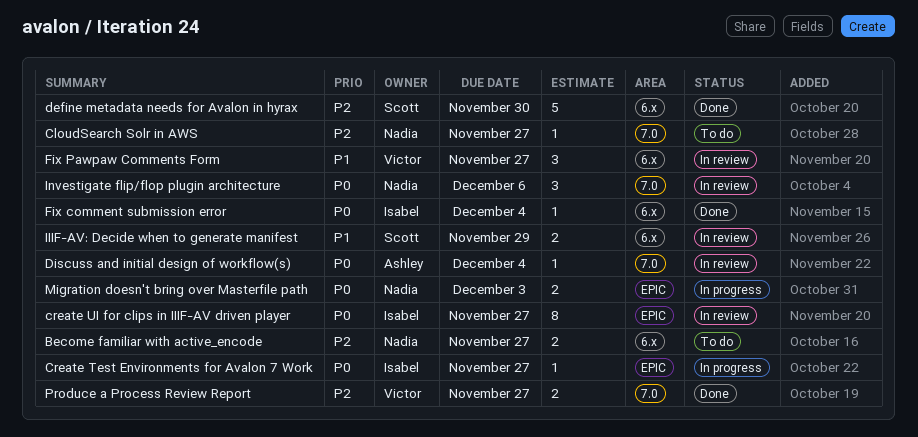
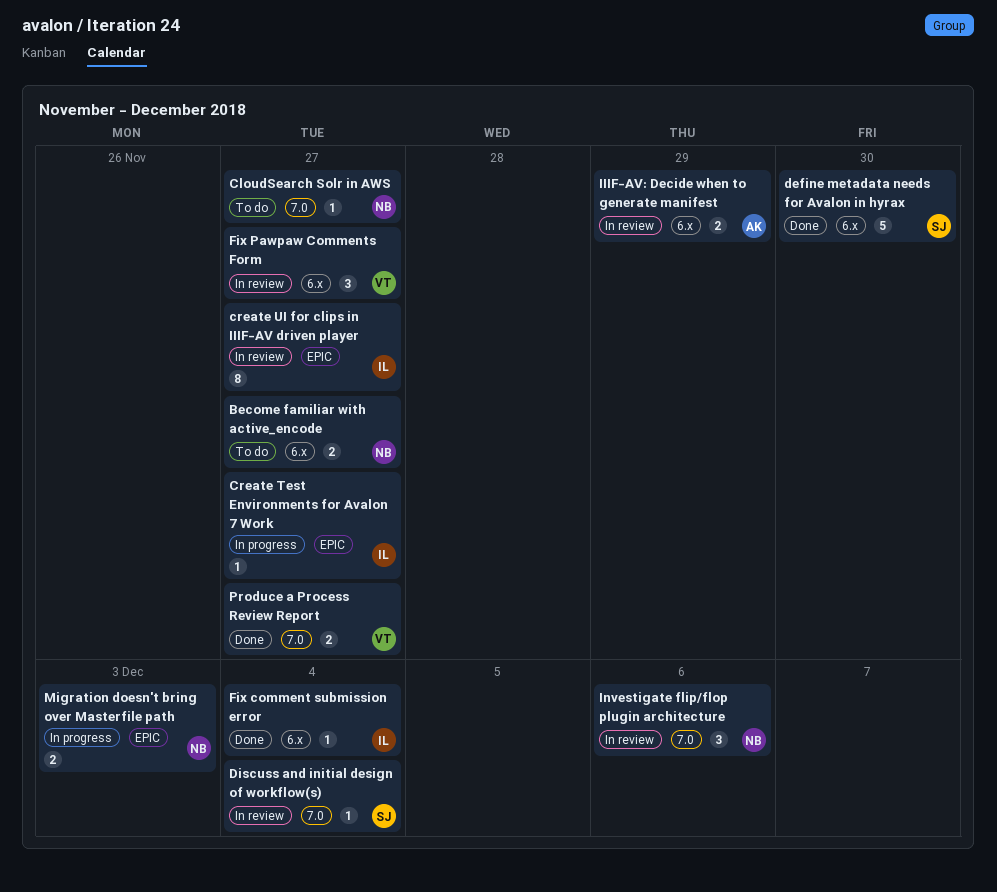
Discuss and initial design of workflow(s), owner: Ashley -> Scott
IIIF-AV: Decide when to generate manifest, owner: Scott -> Ashley

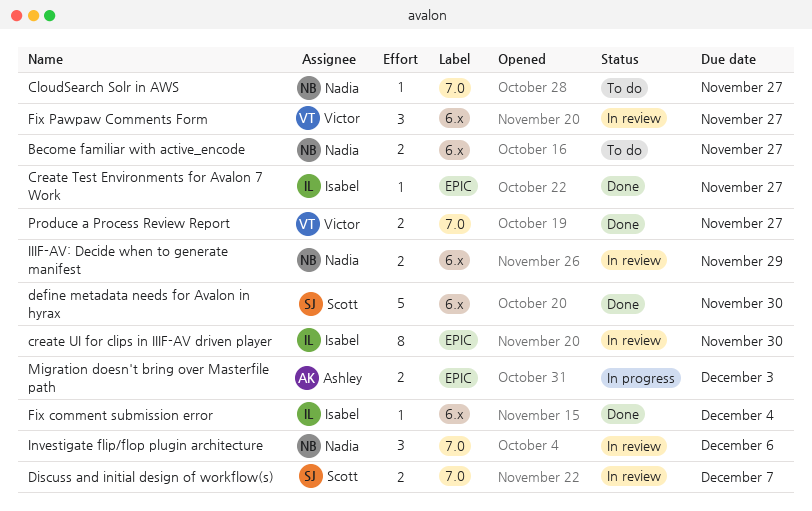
Create Test Environments for Avalon 7 Work, status: In progress -> Done
create UI for clips in IIIF-AV driven player, due: Nov 27 -> Nov 30
Discuss and initial design of workflow(s), estimate: 1 -> 2
Discuss and initial design of workflow(s), due: Dec 4 -> Dec 7
IIIF-AV: Decide when to generate manifest, owner: Ashley -> Nadia
Migration doesn't bring over Masterfile path, owner: Nadia -> Ashley

